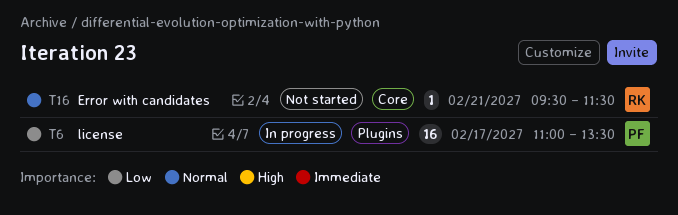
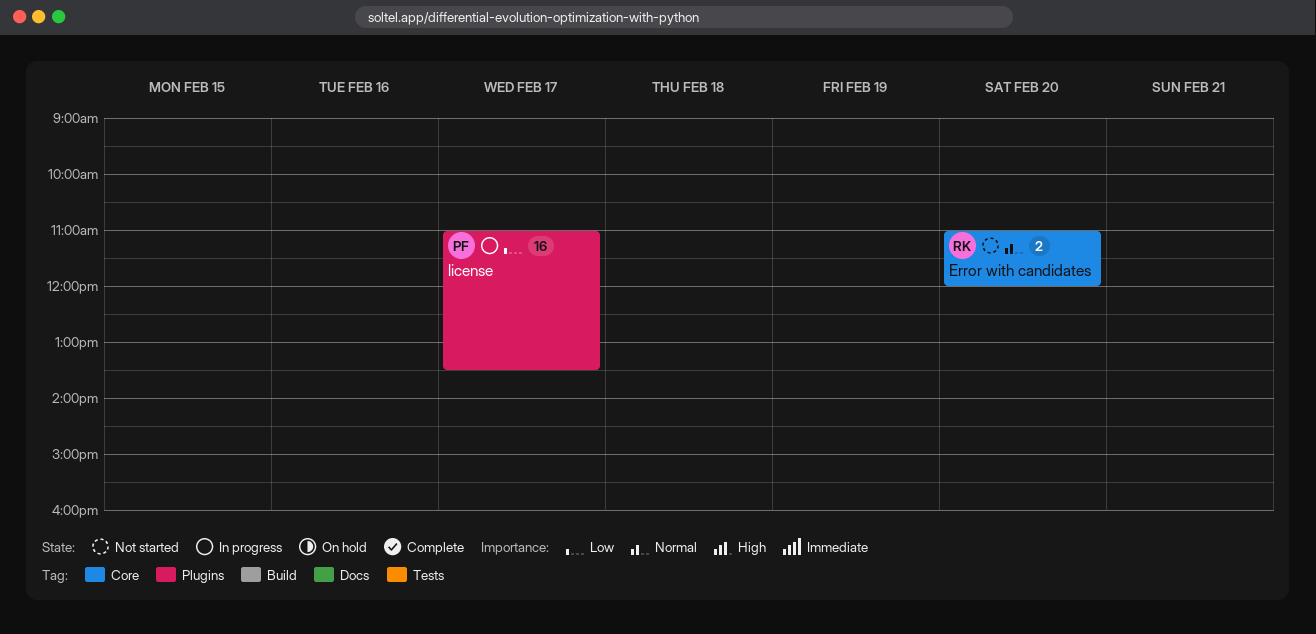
Error with candidates, estimate: 1 -> 2
Error with candidates, day: Feb 21 -> Feb 20
Error with candidates, begins: 09:30 -> 11:00
Error with candidates, ends: 11:30 -> 12:00

